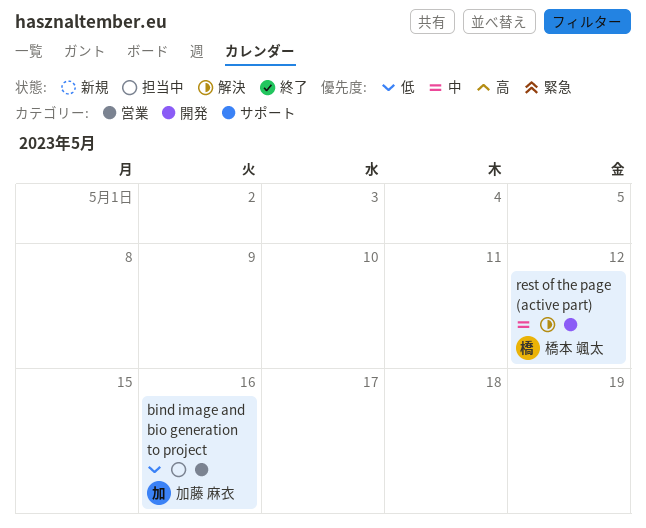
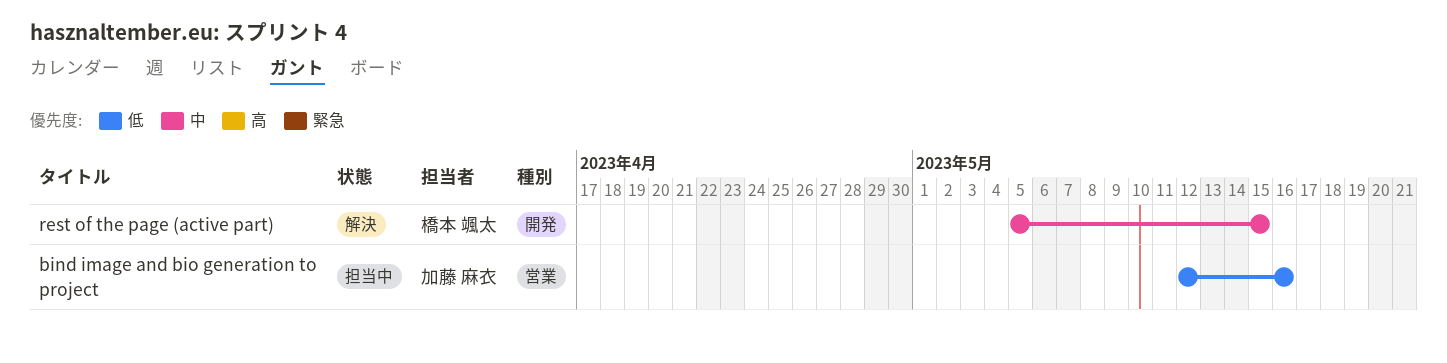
rest of the page (active part), due: May 12 -> May 15

